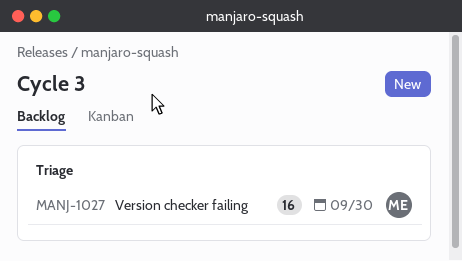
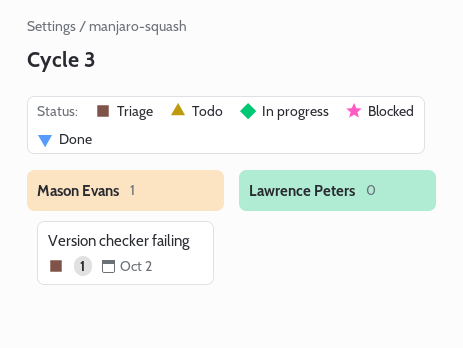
Version checker failing, estimate: 16 -> 1
Version checker failing, due: Sep 30 -> Oct 2

